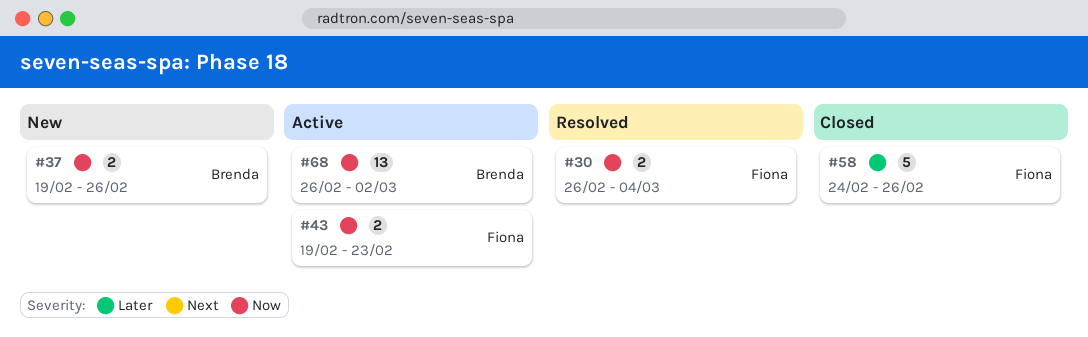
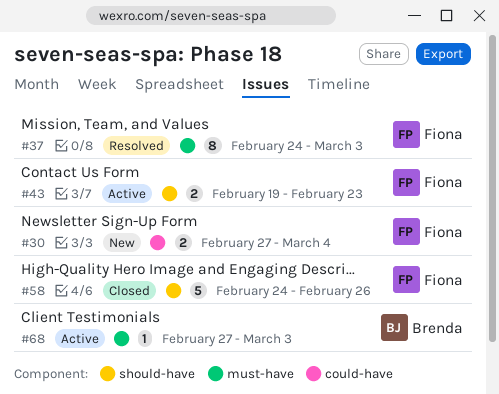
#30, status: Resolved -> New
#30, start: Feb 26 -> Feb 27
#37, status: New -> Resolved
#37, owner: Brenda -> Fiona
#37, estimate: 2 -> 8
#37, start: Feb 19 -> Feb 24
#37, due: Feb 26 -> Mar 3
#68, estimate: 13 -> 1
#68, start: Feb 26 -> Feb 27
#68, due: Mar 2 -> Mar 3

